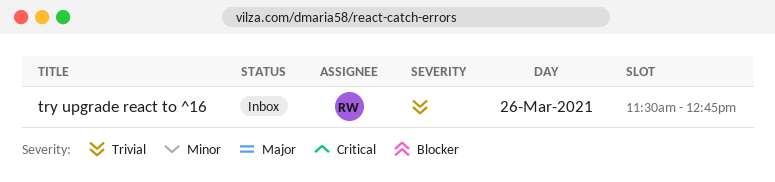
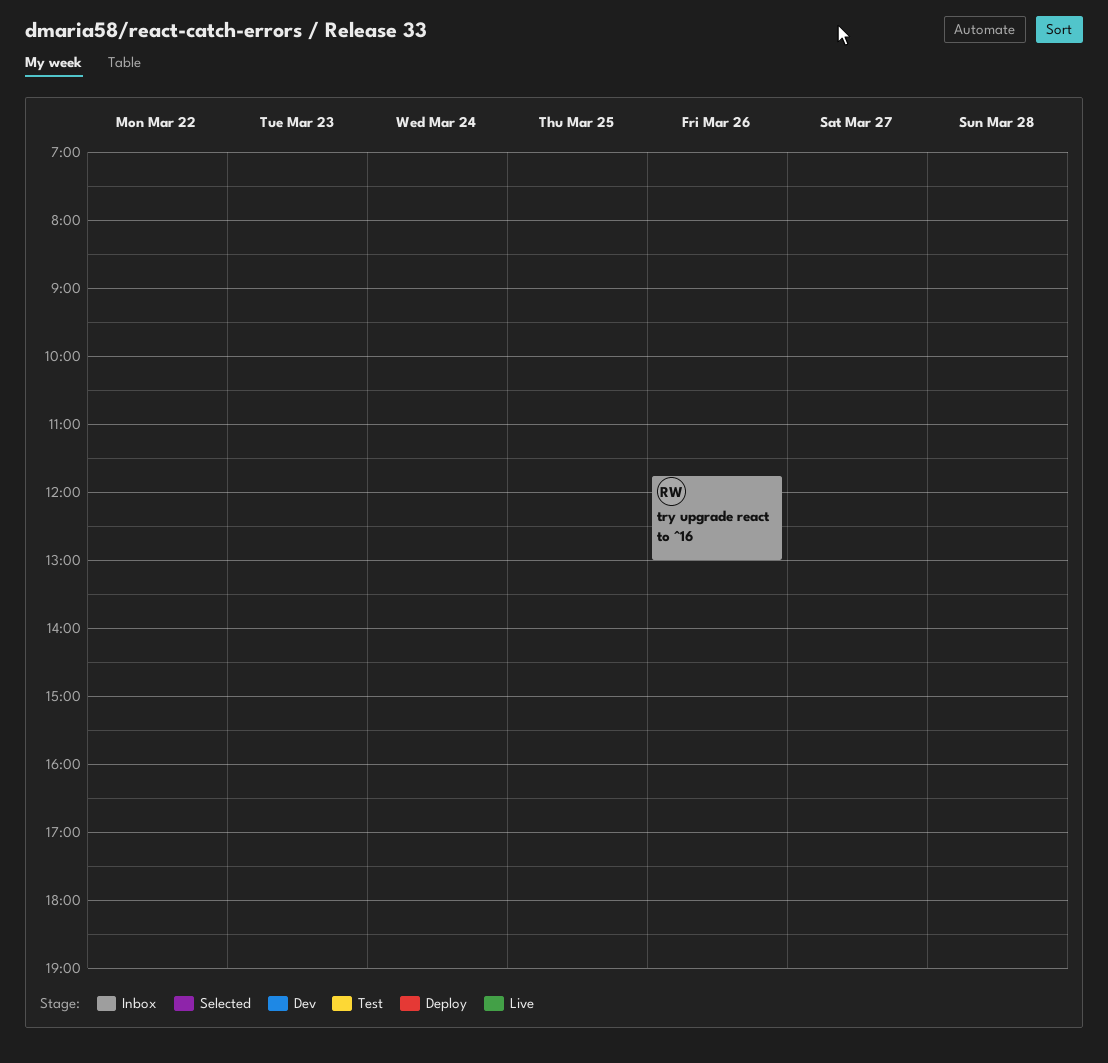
try upgrade react to ^16, begins: 11:30 -> 11:45
try upgrade react to ^16, ends: 12:45 -> 13:00

